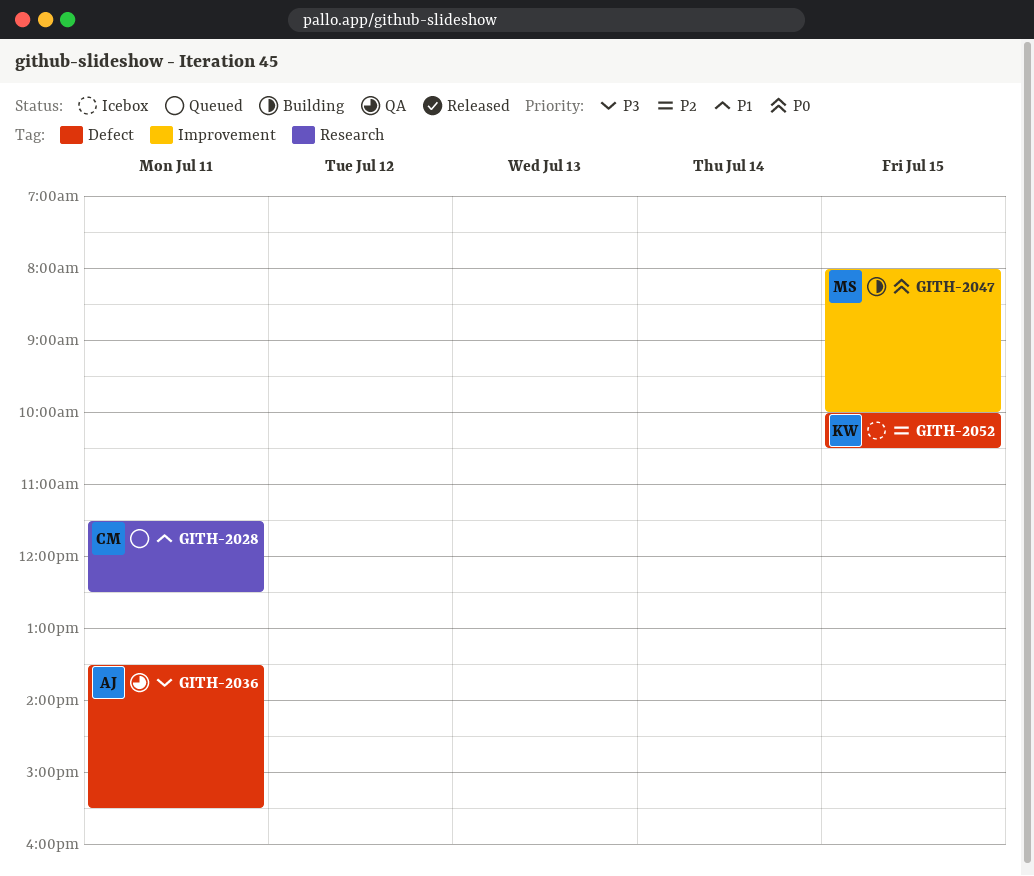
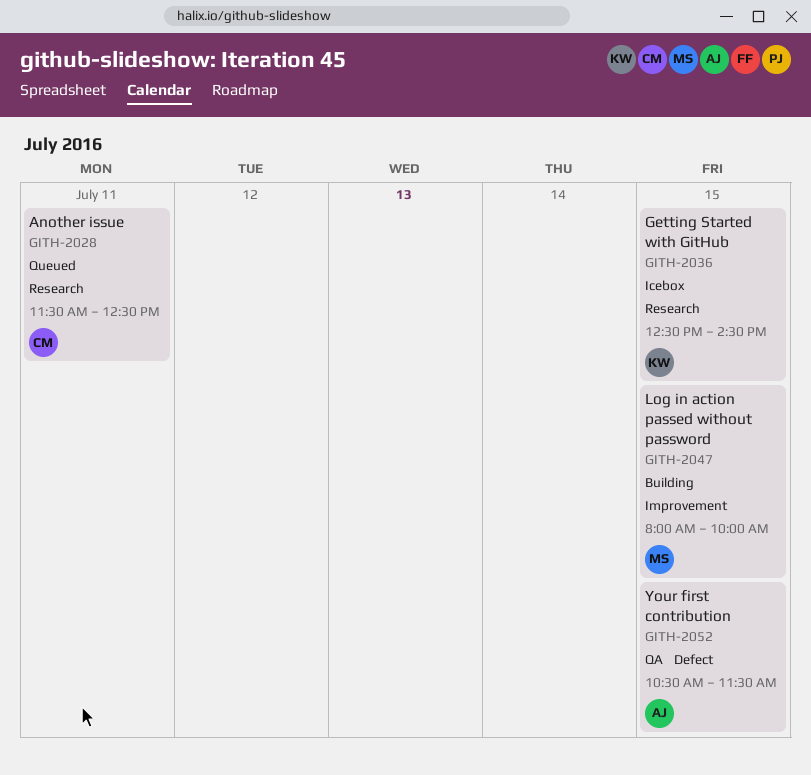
GITH-2036, status: QA -> Icebox
GITH-2036, owner: AJ -> KW
GITH-2036, label: Defect -> Research
GITH-2036, day: Jul 11 -> Jul 15
GITH-2036, begins: 13:30 -> 12:30
GITH-2036, ends: 15:30 -> 14:30
GITH-2052, status: Icebox -> QA
GITH-2052, owner: KW -> AJ
GITH-2052, begins: 10:00 -> 10:30
GITH-2052, ends: 10:30 -> 11:30

